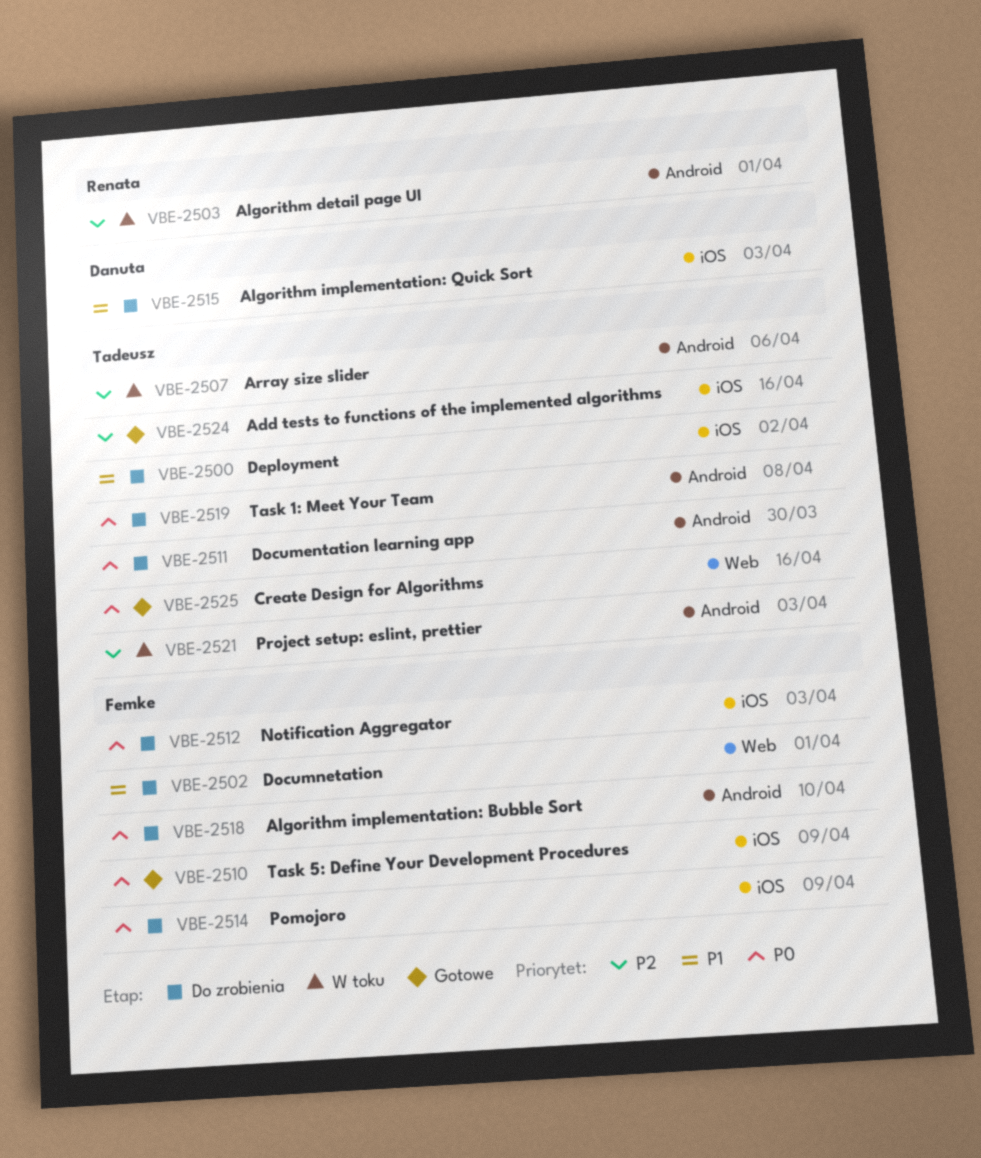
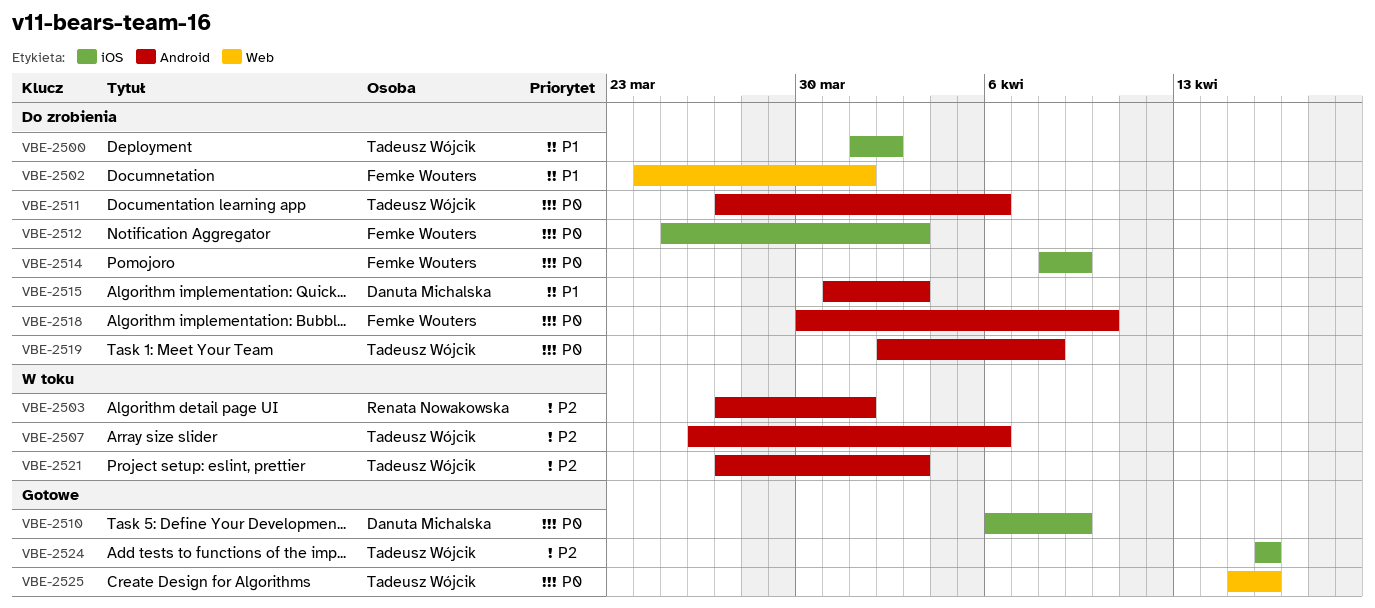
VBE-2510, owner: Femke Wouters -> Danuta Michalska
VBE-2511, due: Mar 30 -> Apr 6
VBE-2515, label: iOS -> Android

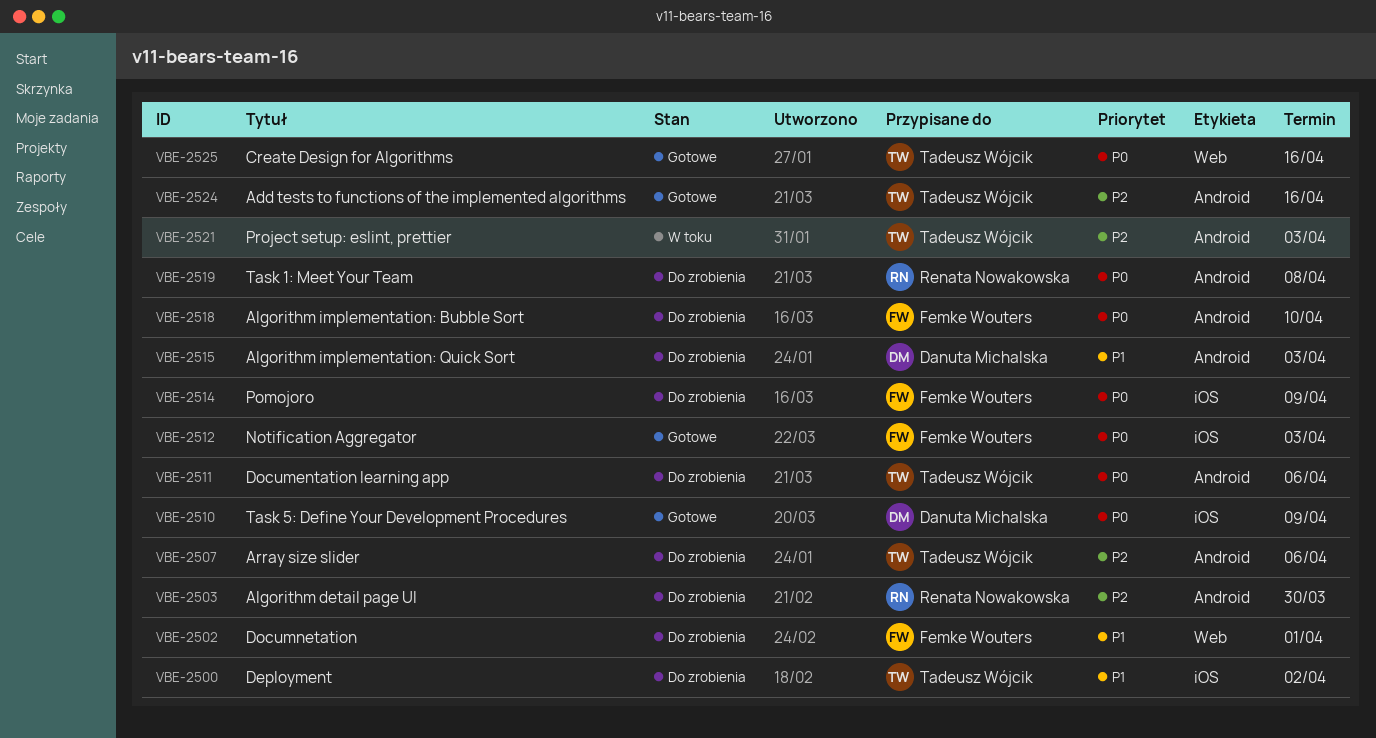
VBE-2503, status: W toku -> Do zrobienia
VBE-2503, due: Apr 1 -> Mar 30
VBE-2507, status: W toku -> Do zrobienia
VBE-2512, status: Do zrobienia -> Gotowe
VBE-2519, owner: Tadeusz Wójcik -> Renata Nowakowska
VBE-2524, label: iOS -> Android

